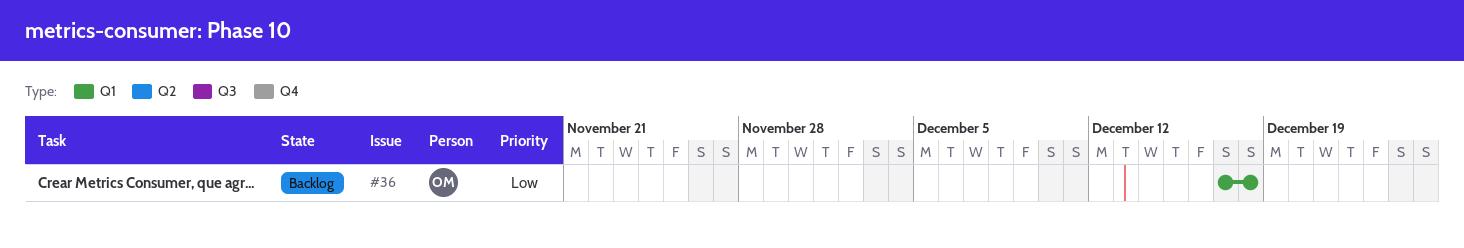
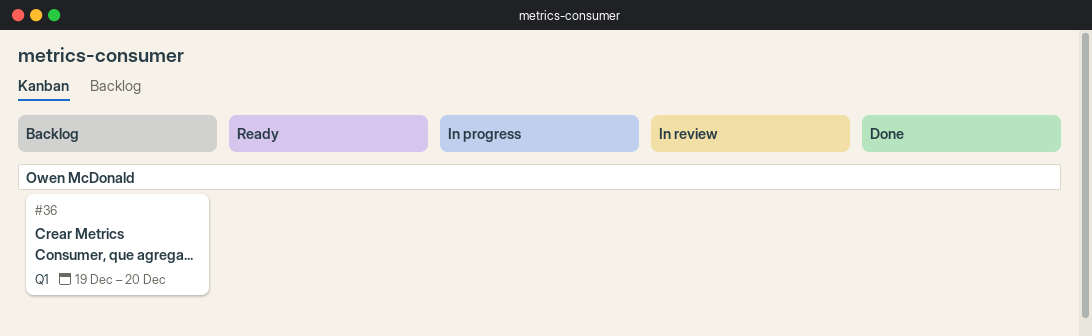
#36, start: Dec 17 -> Dec 19
#36, due: Dec 18 -> Dec 20

